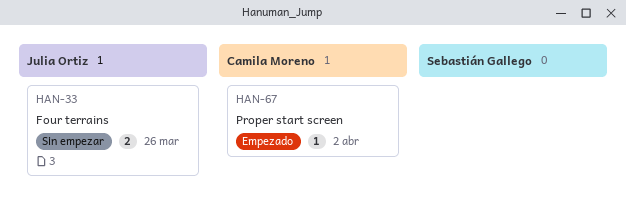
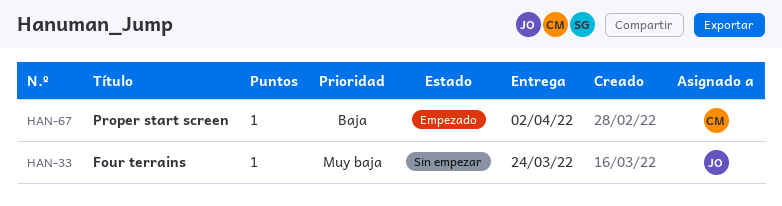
HAN-33, estimate: 2 -> 1
HAN-33, due: Mar 26 -> Mar 24

